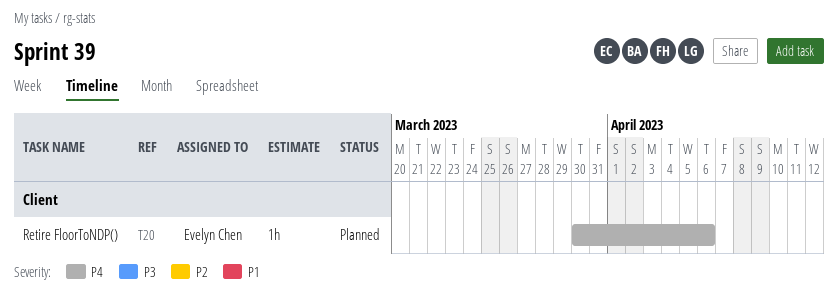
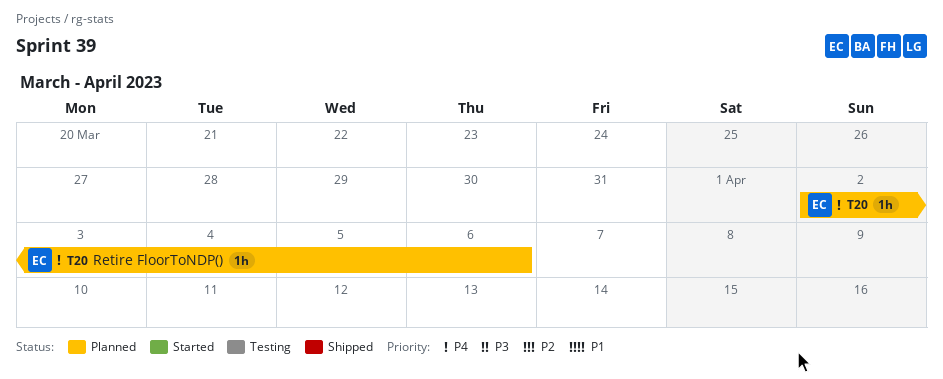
T20, start: Mar 30 -> Apr 2

